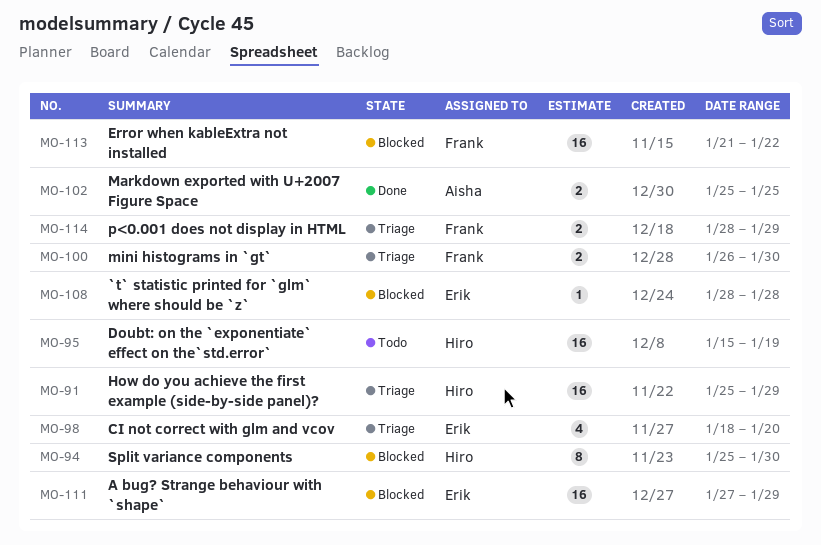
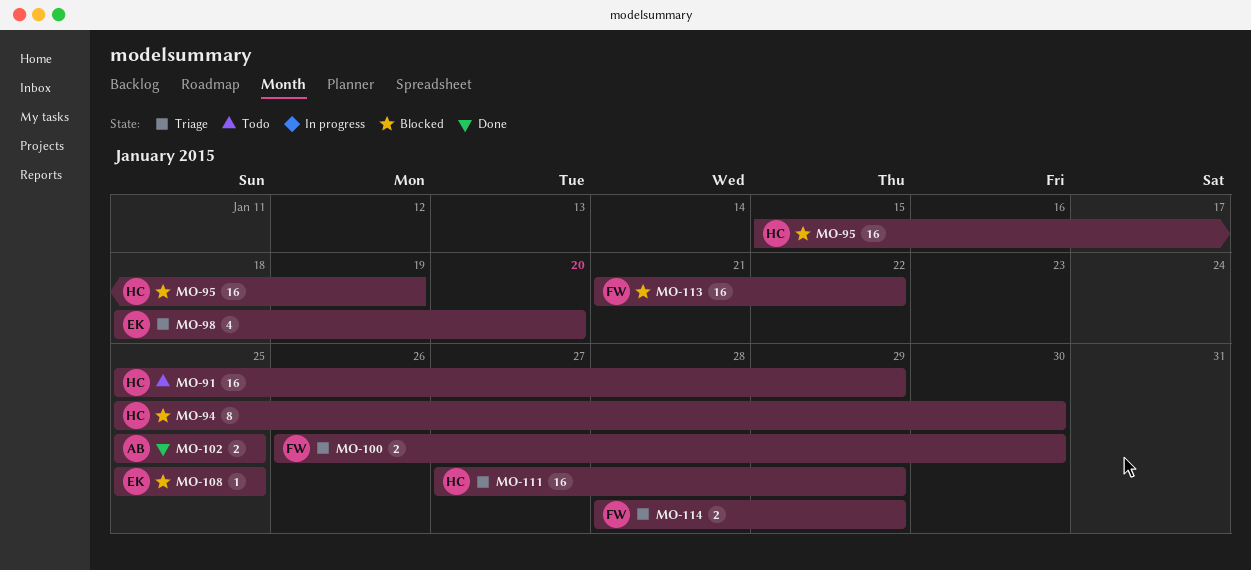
MO-91, status: Triage -> Todo
MO-95, status: Todo -> Blocked
MO-108, start: Jan 28 -> Jan 25
MO-108, due: Jan 28 -> Jan 25
MO-111, status: Blocked -> Triage
MO-111, owner: Erik -> Hiro

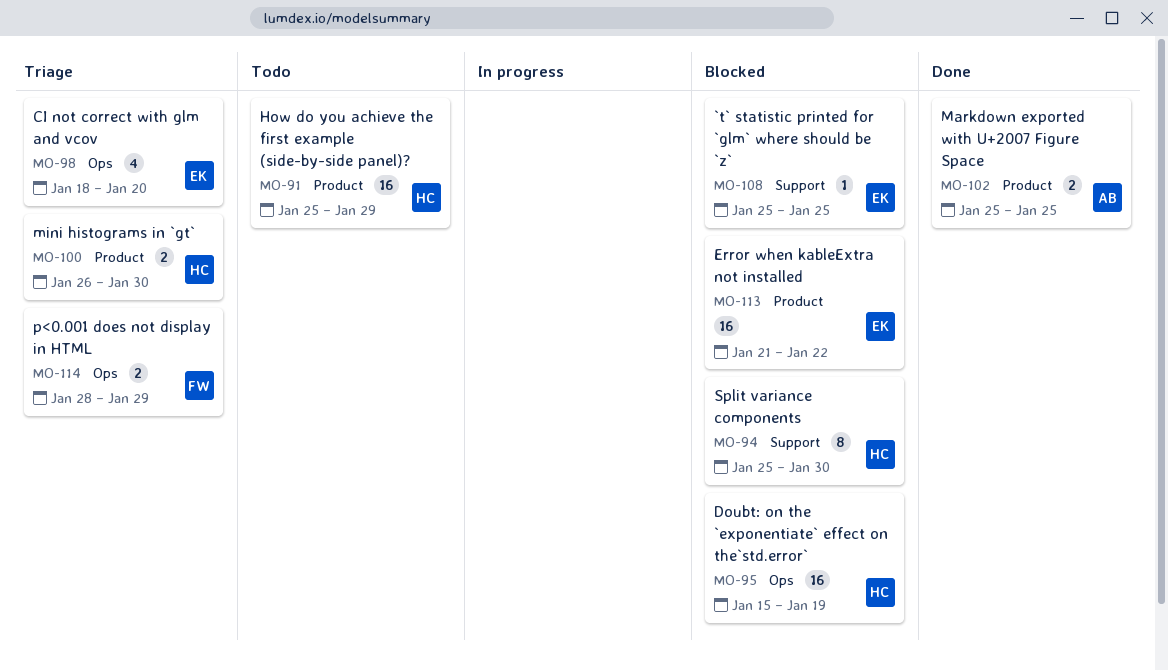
MO-100, owner: FW -> HC
MO-111: present -> none
MO-113, owner: FW -> EK

